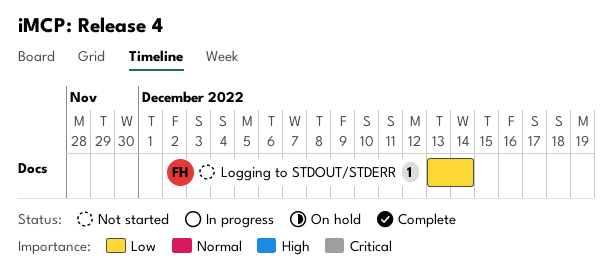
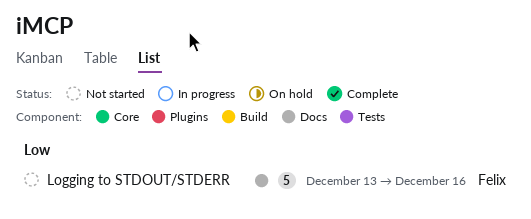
Logging to STDOUT/STDERR, estimate: 1 -> 5
Logging to STDOUT/STDERR, due: Dec 14 -> Dec 16

